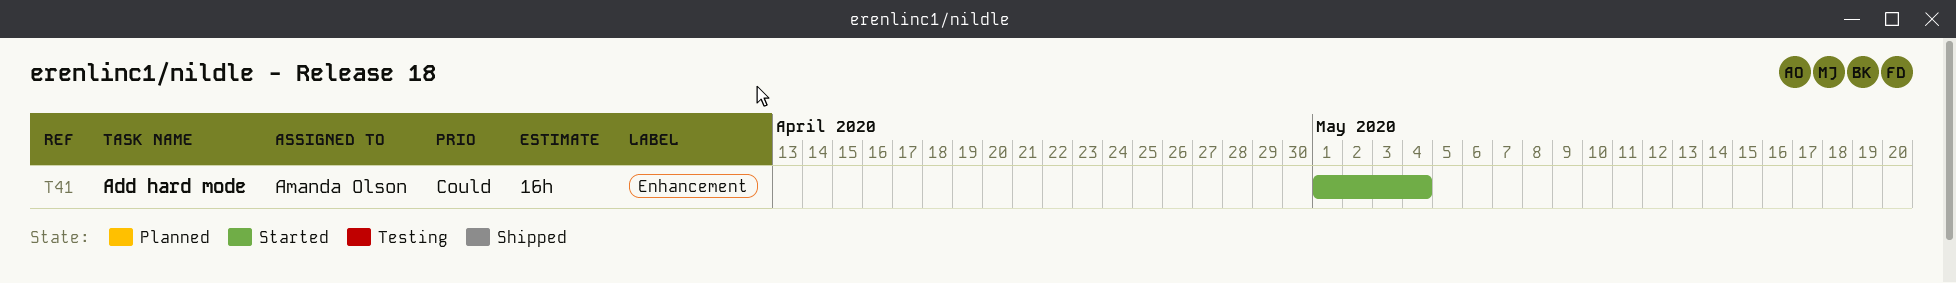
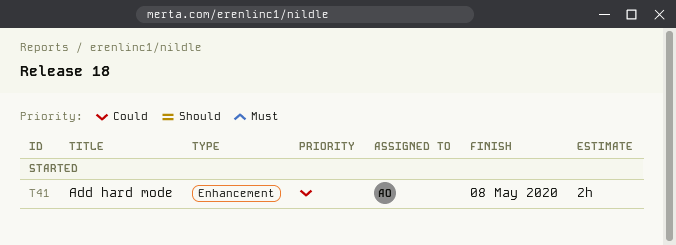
T41, estimate: 16h -> 2h
T41, due: May 4 -> May 8

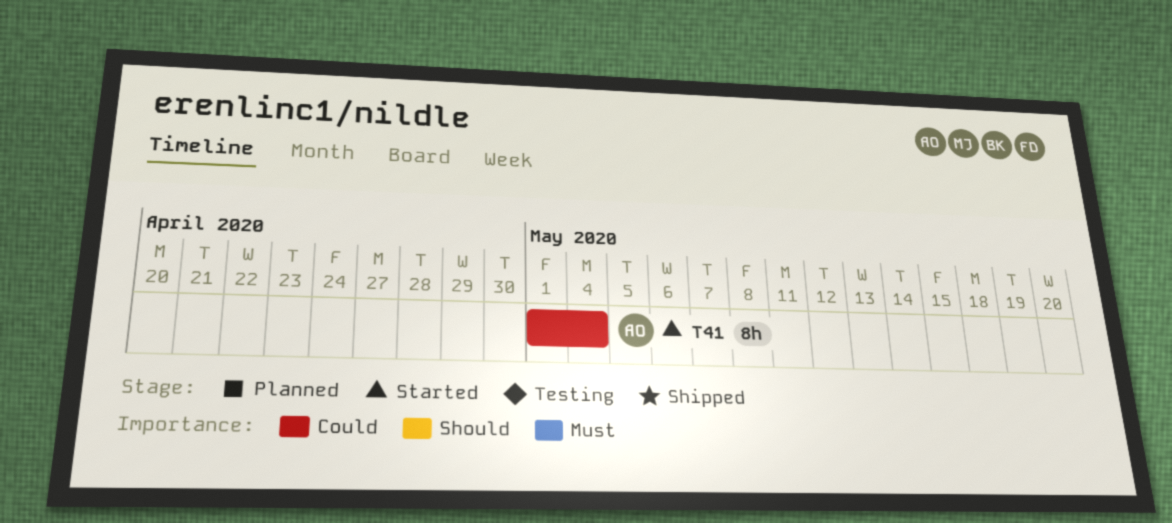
T41, estimate: 2h -> 8h
T41, due: May 8 -> May 4

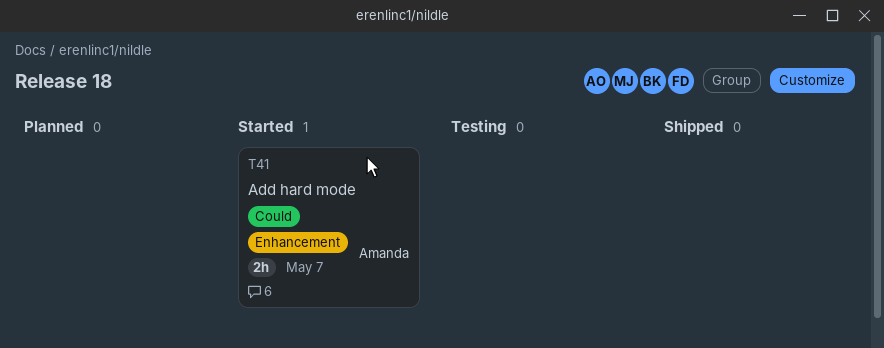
T41, estimate: 8h -> 2h
T41, due: May 4 -> May 7

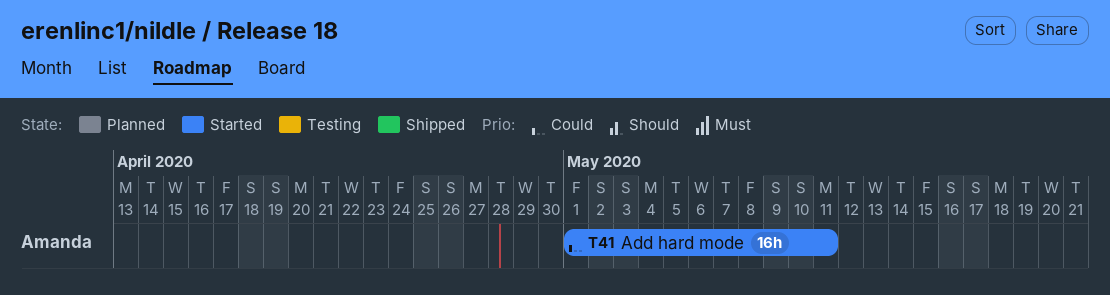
T41, estimate: 2h -> 16h
T41, due: May 7 -> May 11

